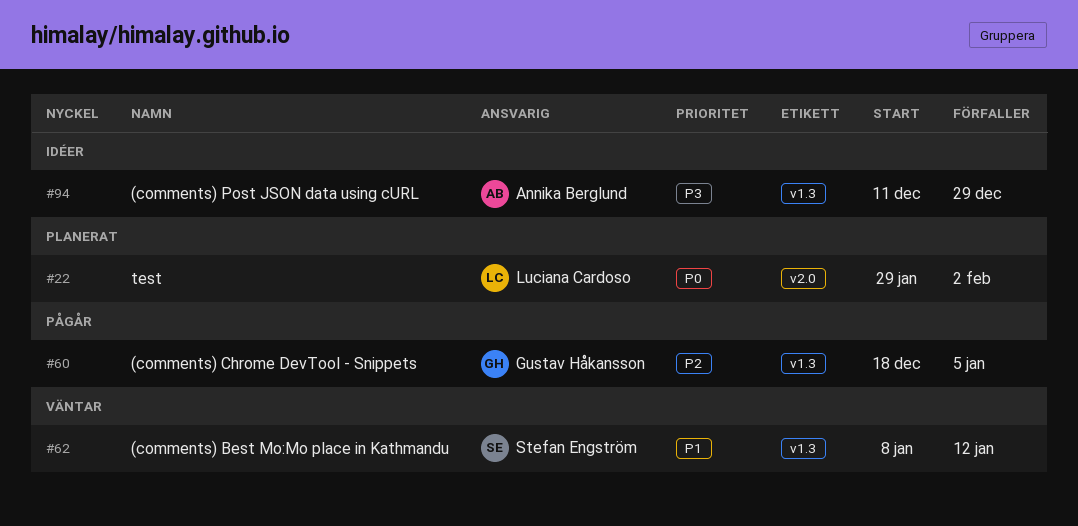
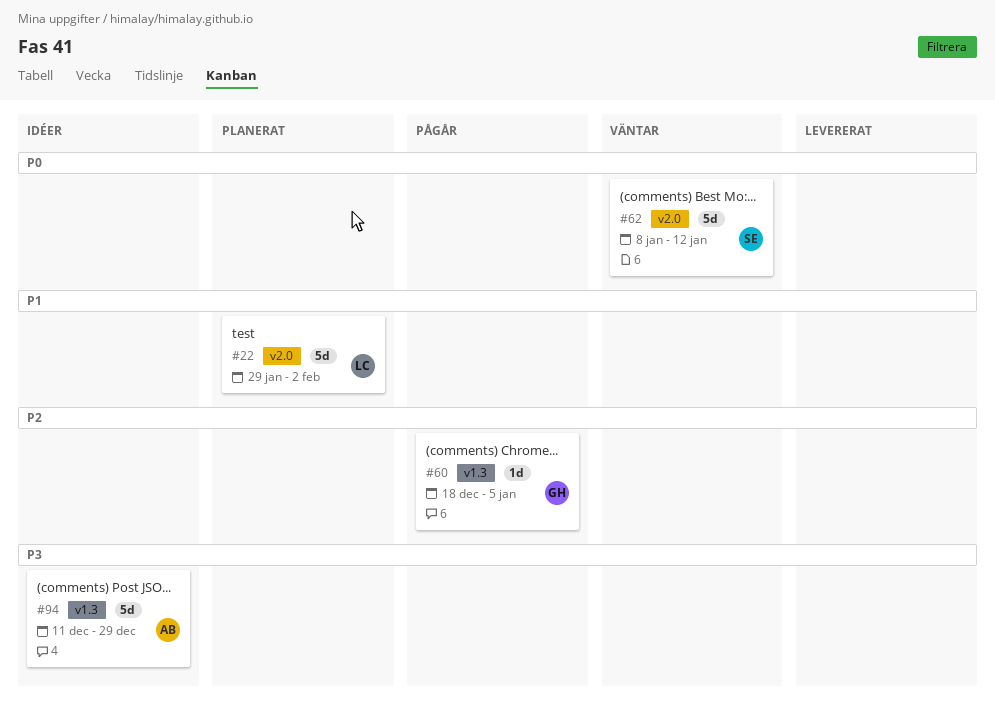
#22, priority: P0 -> P1
#62, priority: P1 -> P0
#62, label: v1.3 -> v2.0

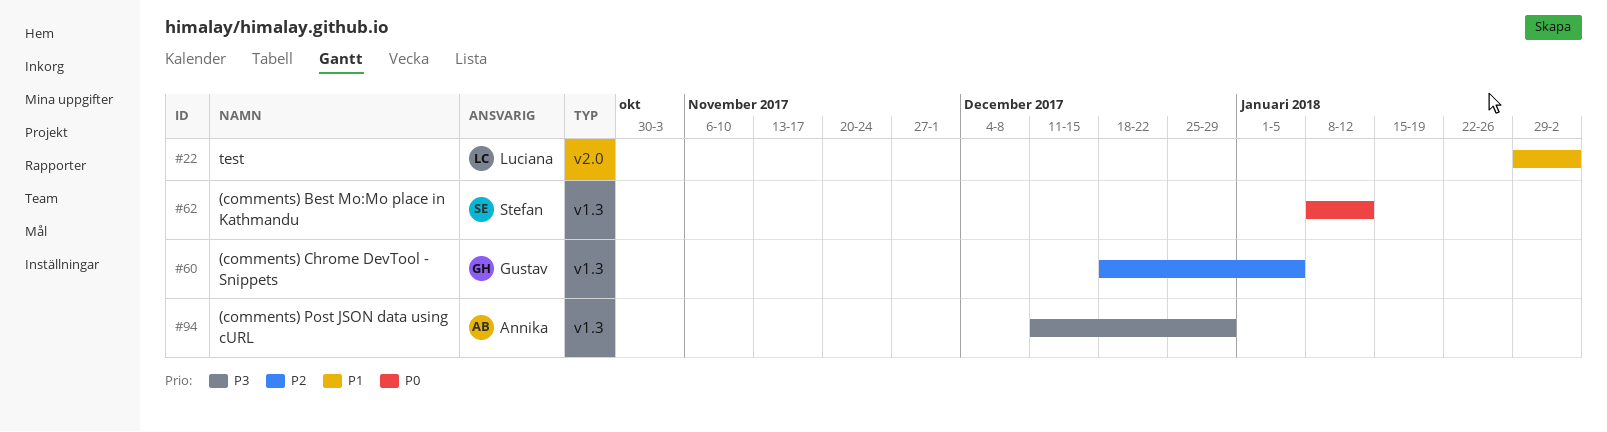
#62, label: v2.0 -> v1.3

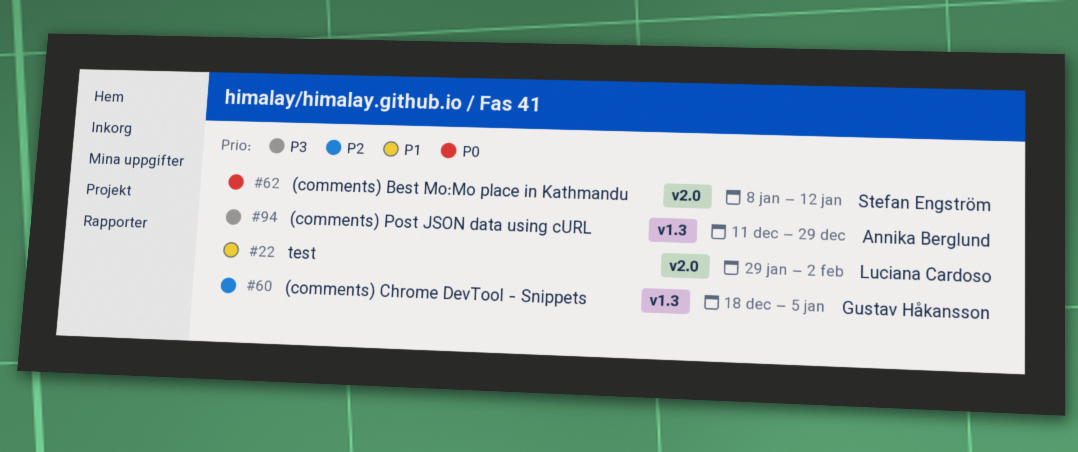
#62, label: v1.3 -> v2.0

